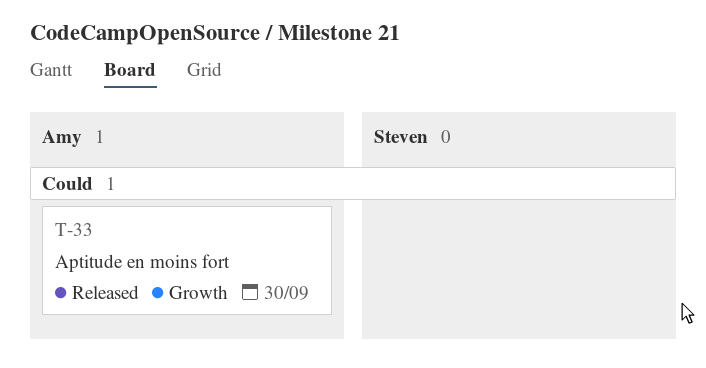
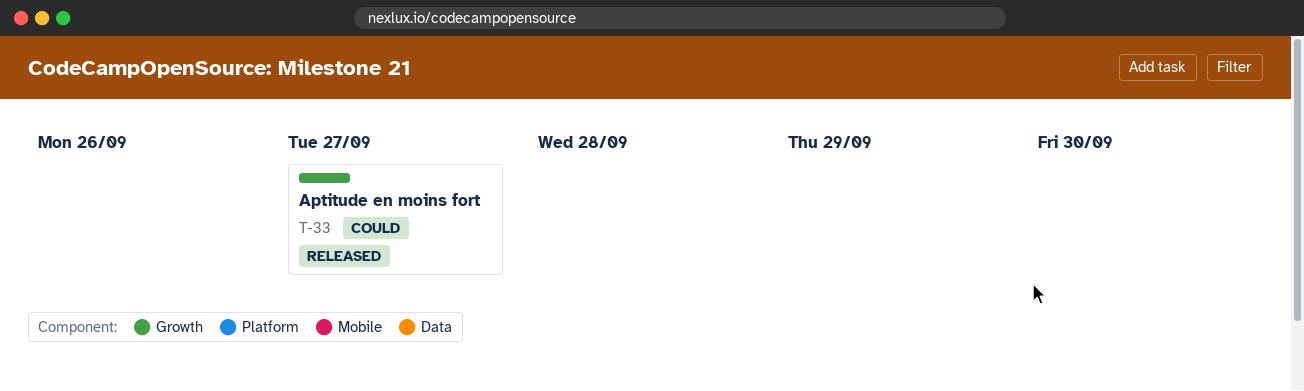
T-33, due: Sep 30 -> Sep 27

